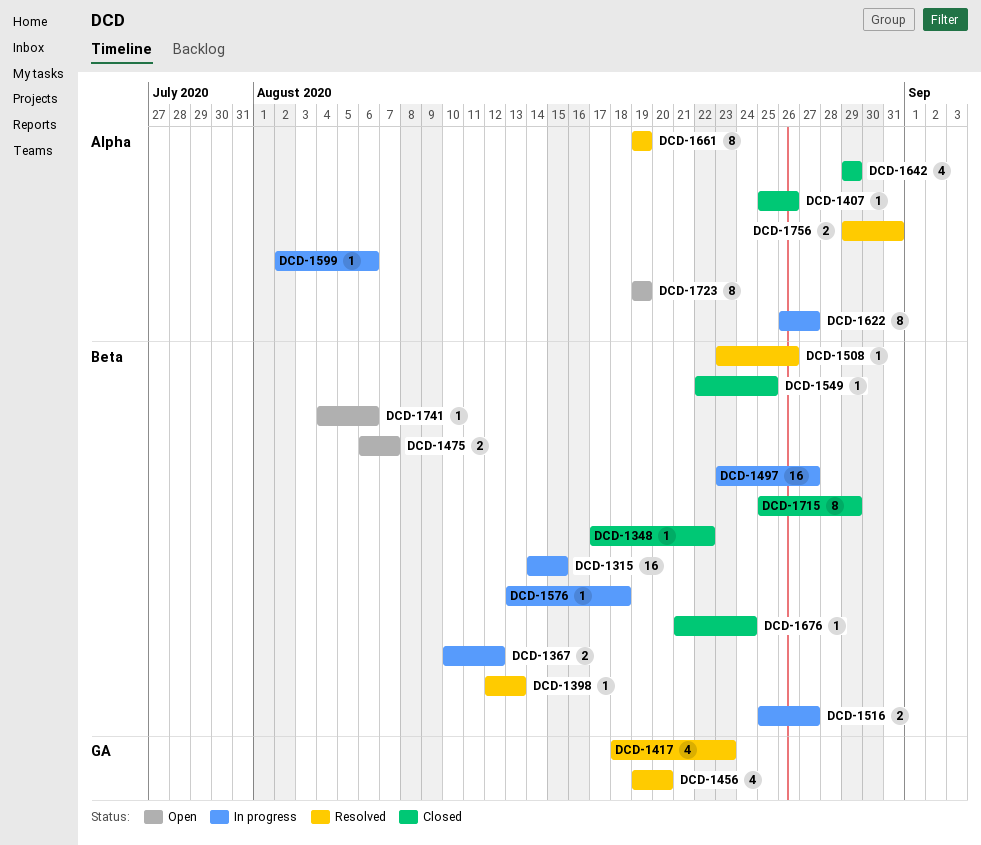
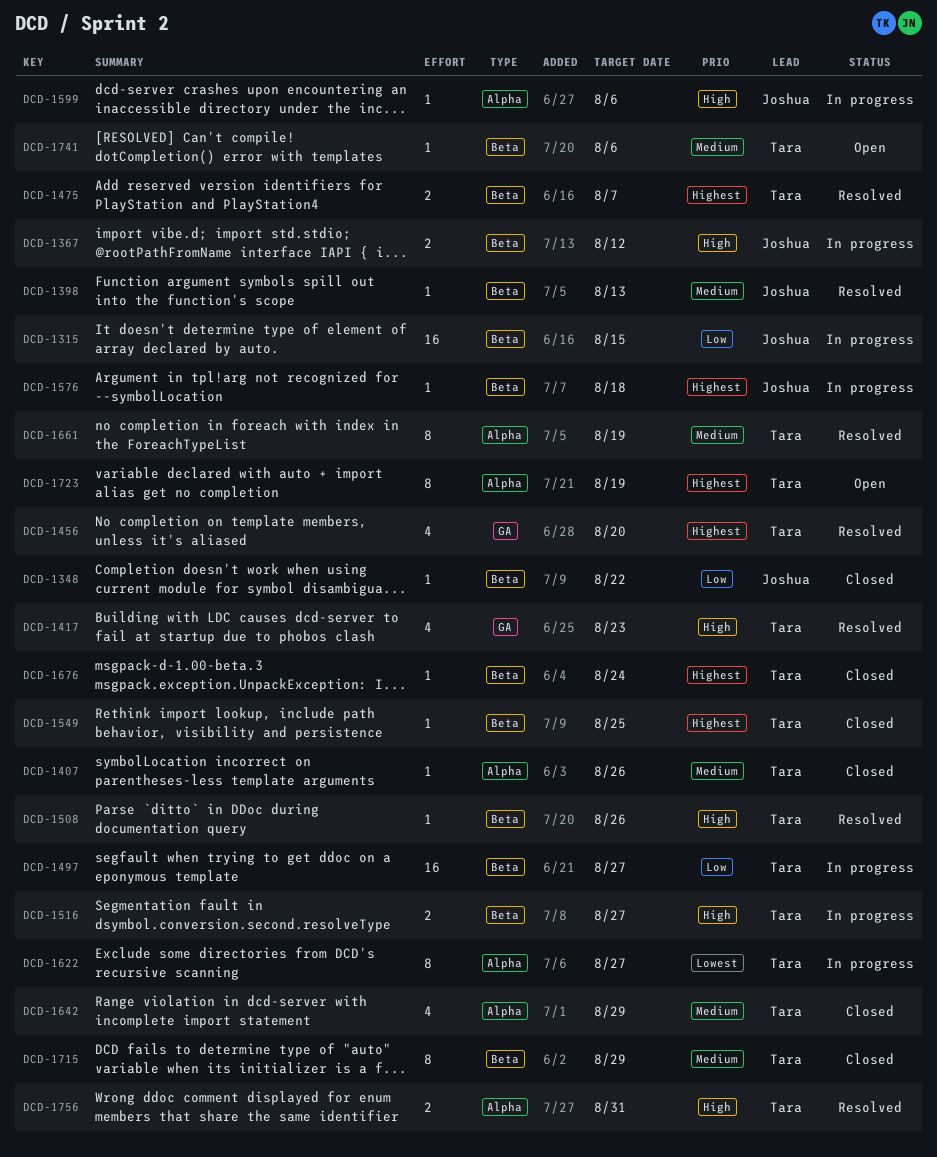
DCD-1475, status: Open -> Resolved

